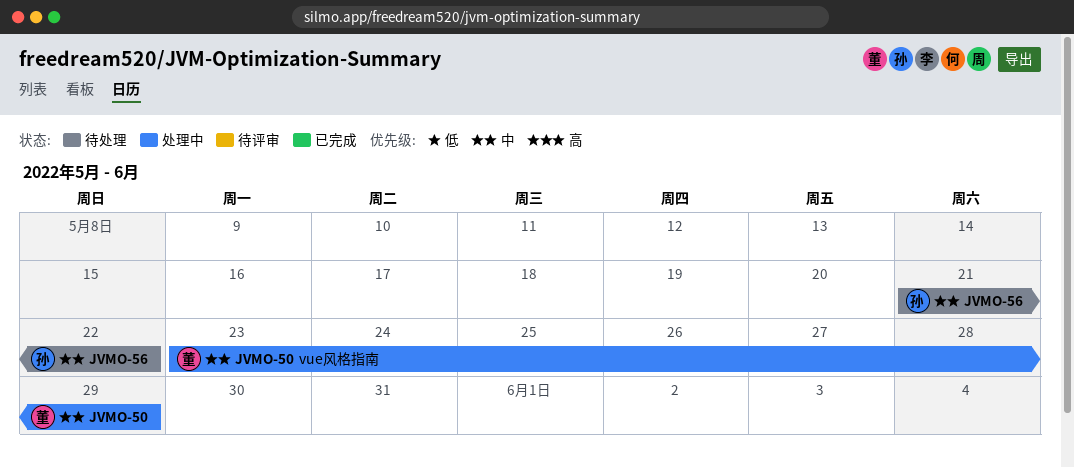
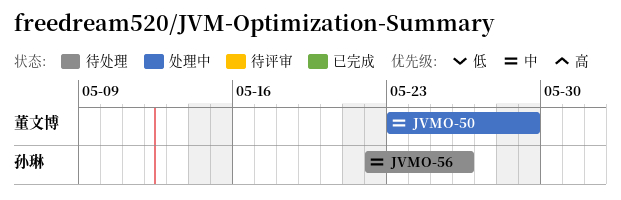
JVMO-56, start: May 21 -> May 22
JVMO-56, due: May 22 -> May 26

